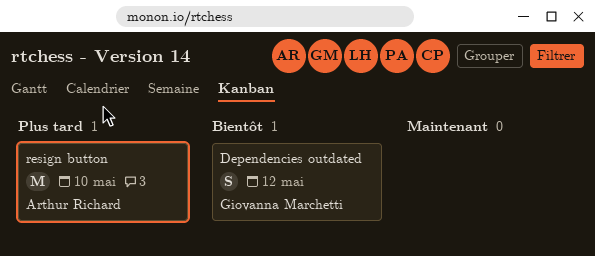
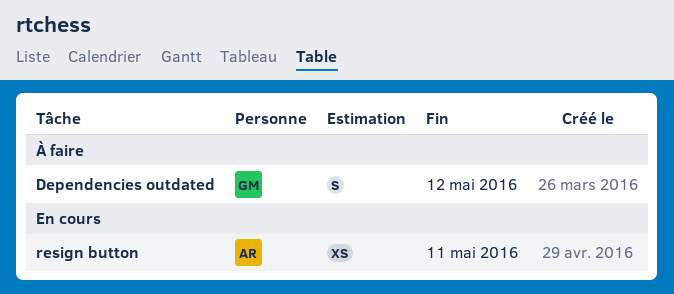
resign button, estimate: M -> XS
resign button, due: May 10 -> May 11

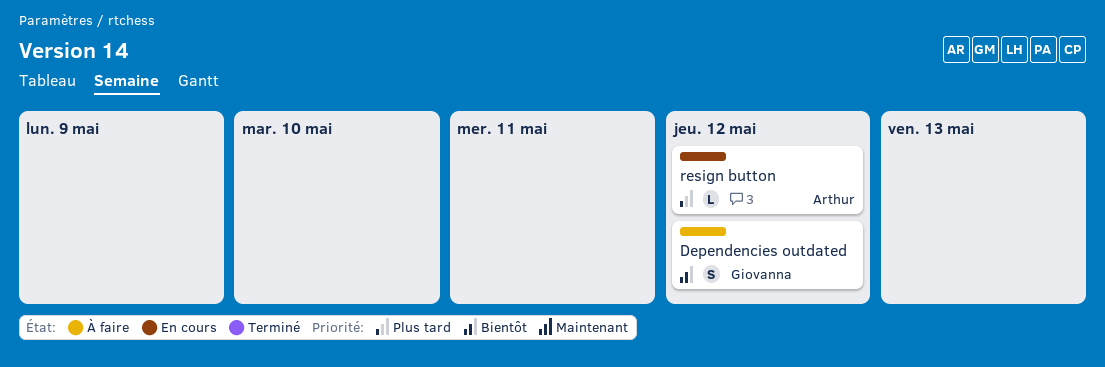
resign button, estimate: XS -> L
resign button, due: May 11 -> May 12

